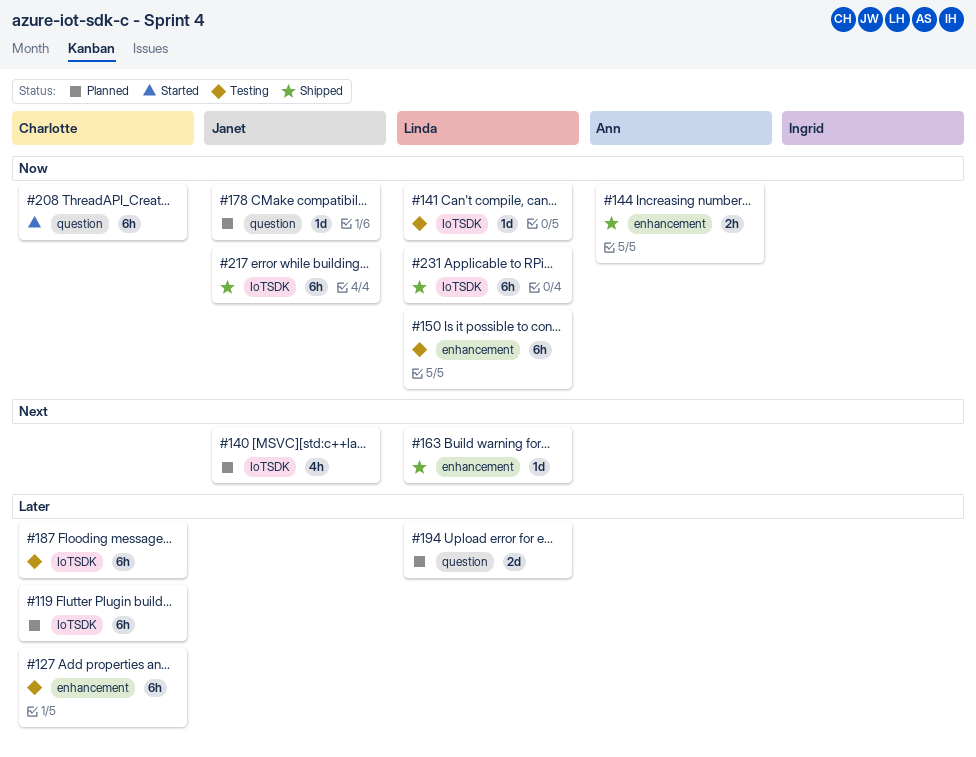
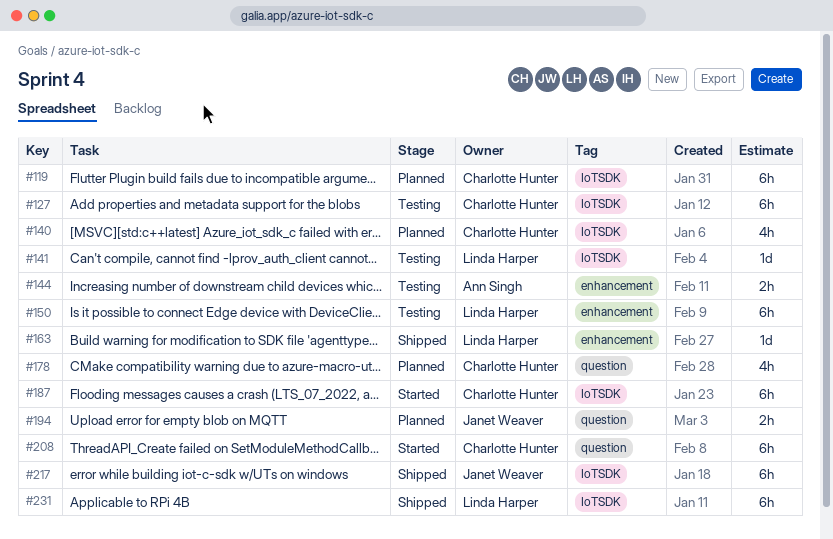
#127, label: enhancement -> IoTSDK
#140, owner: Janet Weaver -> Charlotte Hunter
#144, status: Shipped -> Testing
#178, owner: Janet Weaver -> Charlotte Hunter
#178, estimate: 1d -> 4h
#187, status: Testing -> Started
#194, owner: Linda Harper -> Janet Weaver
#194, estimate: 2d -> 2h

